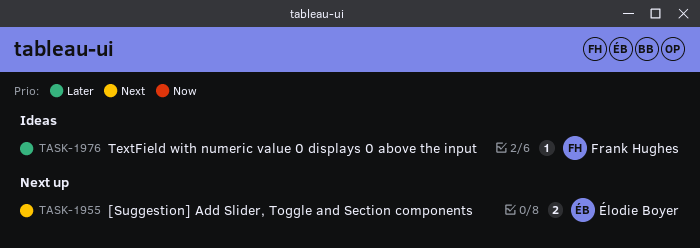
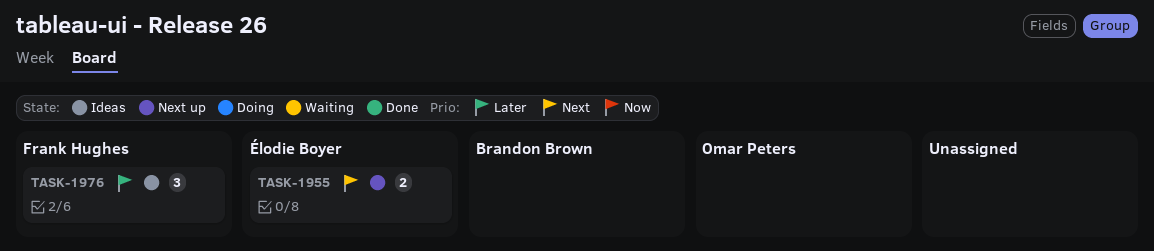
TASK-1976, estimate: 1 -> 3

